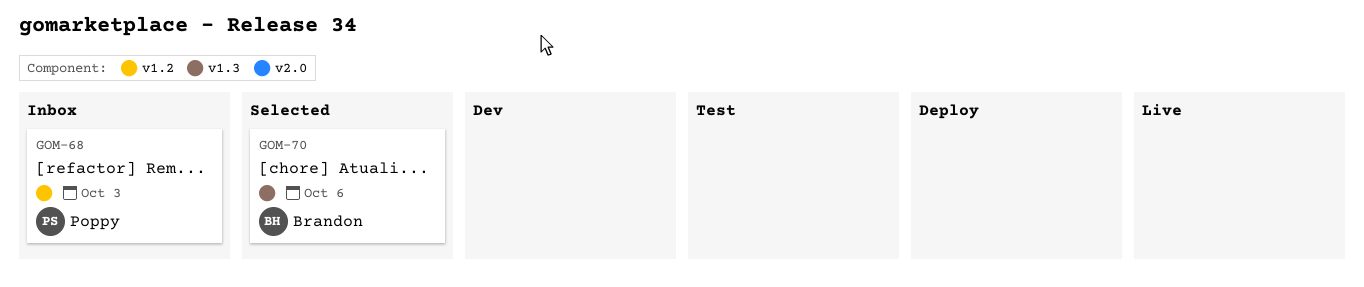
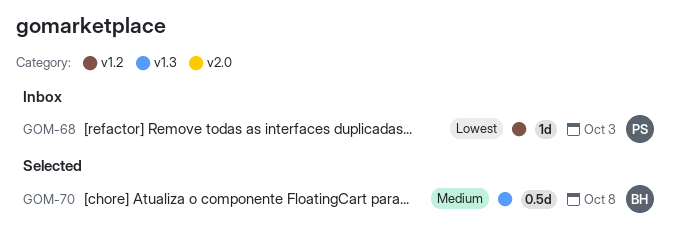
GOM-70, due: Oct 6 -> Oct 8

